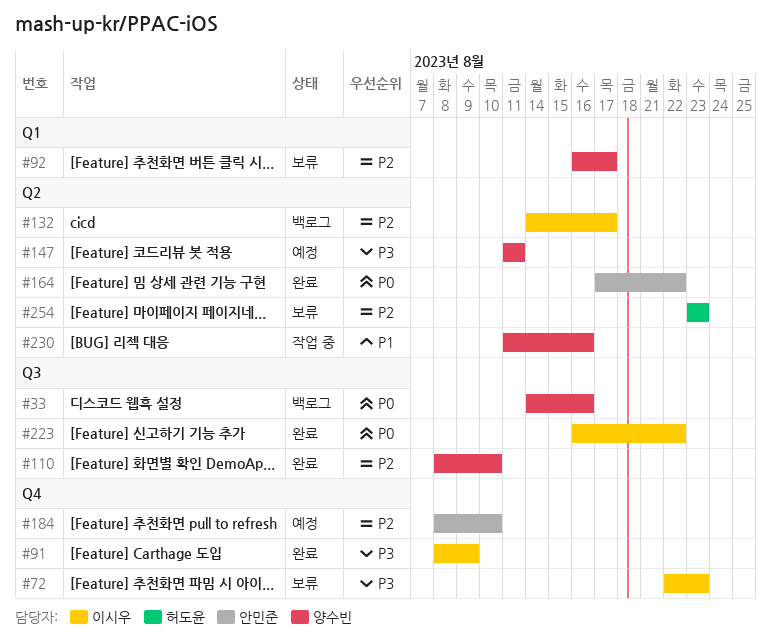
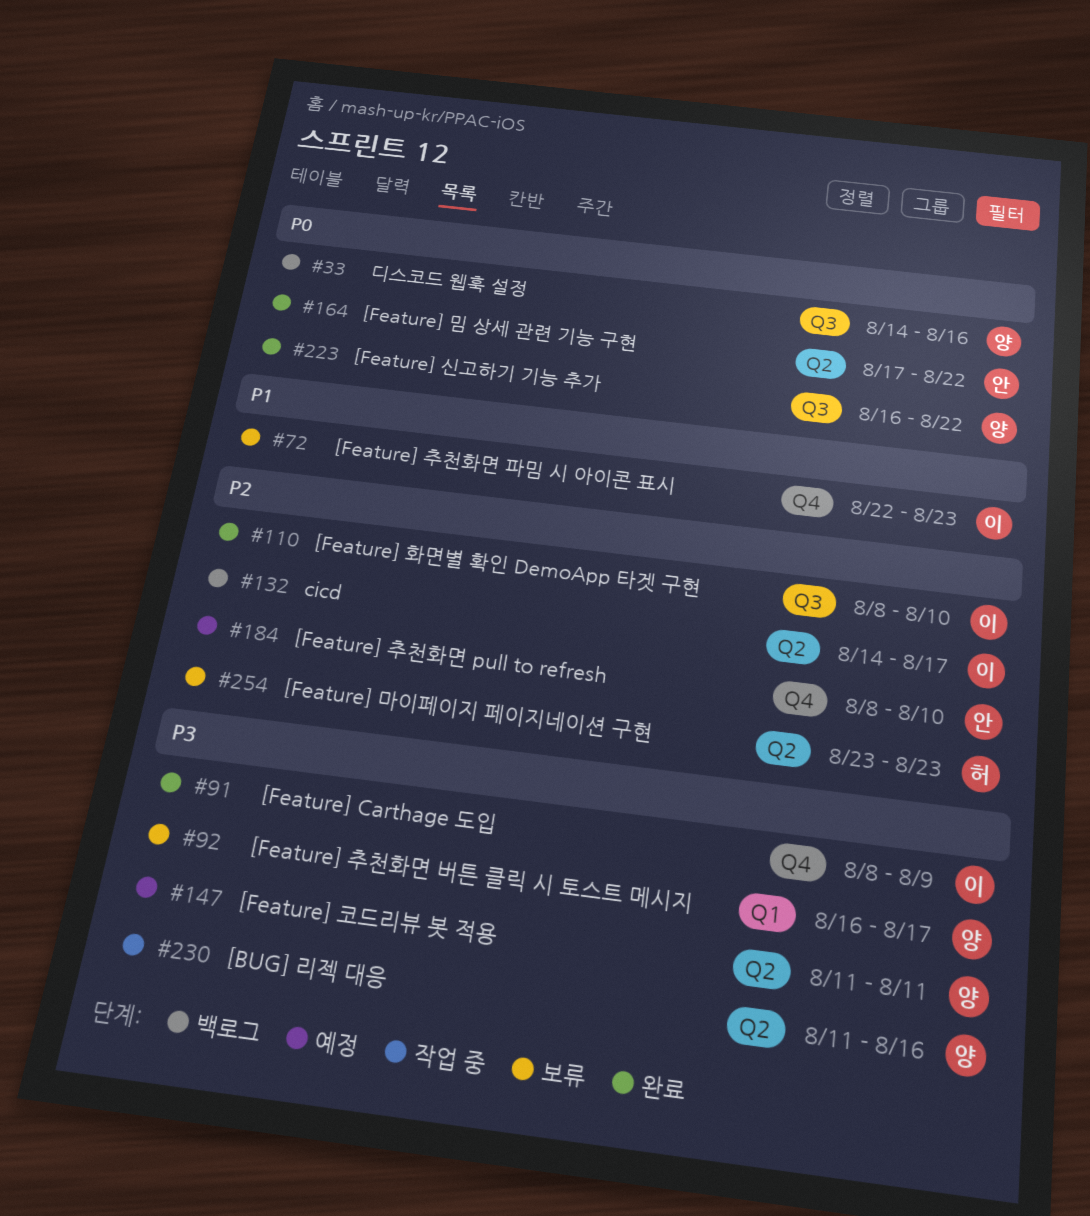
#72, priority: P3 -> P1
#92, priority: P2 -> P3
#110, owner: 양수빈 -> 이시우
#223, owner: 이시우 -> 양수빈
#230, priority: P1 -> P3

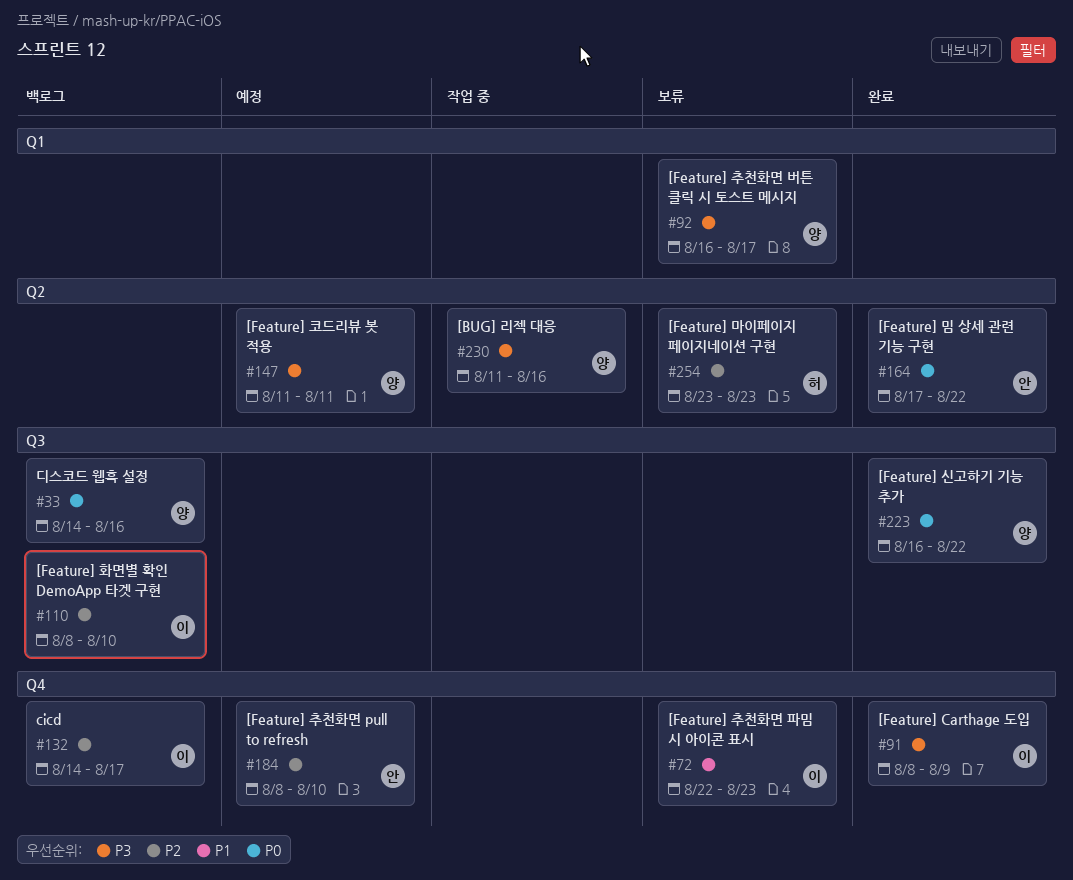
#110, status: 완료 -> 백로그
#132, label: Q2 -> Q4

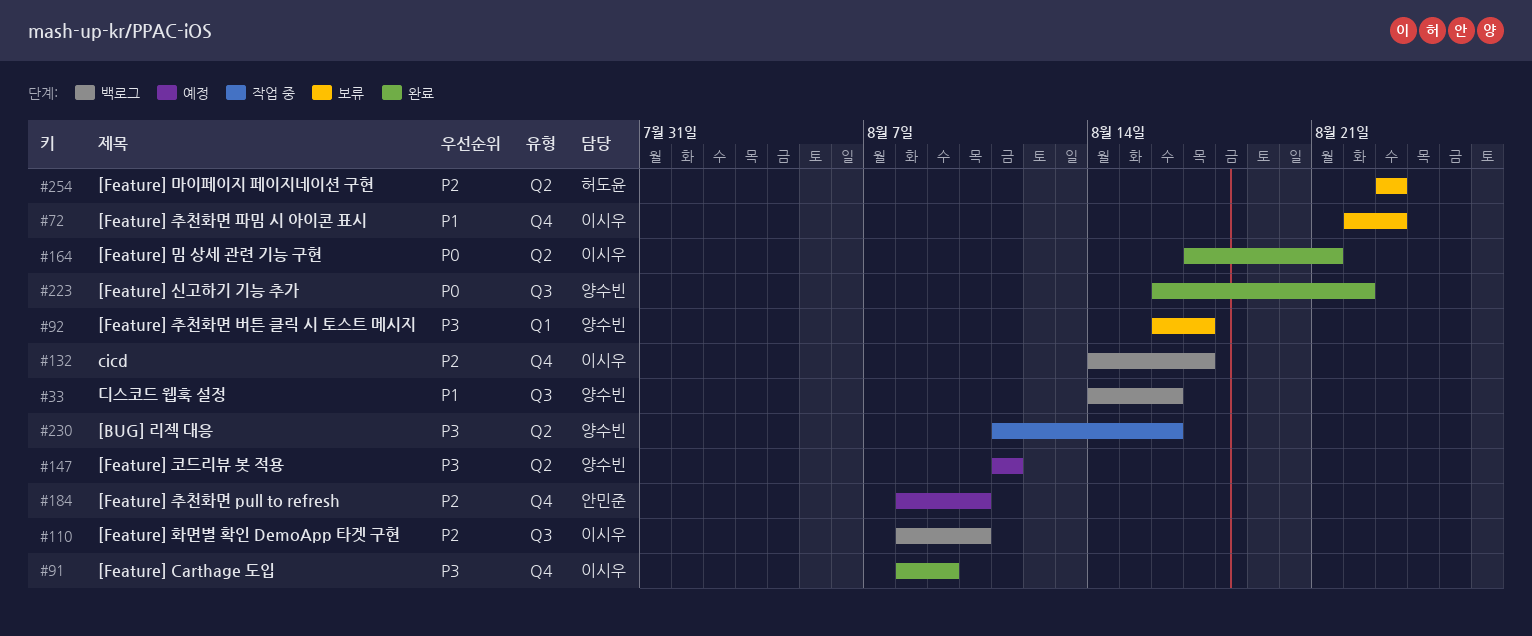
#33, priority: P0 -> P1
#164, owner: 안민준 -> 이시우
#164, due: Aug 22 -> Aug 21

